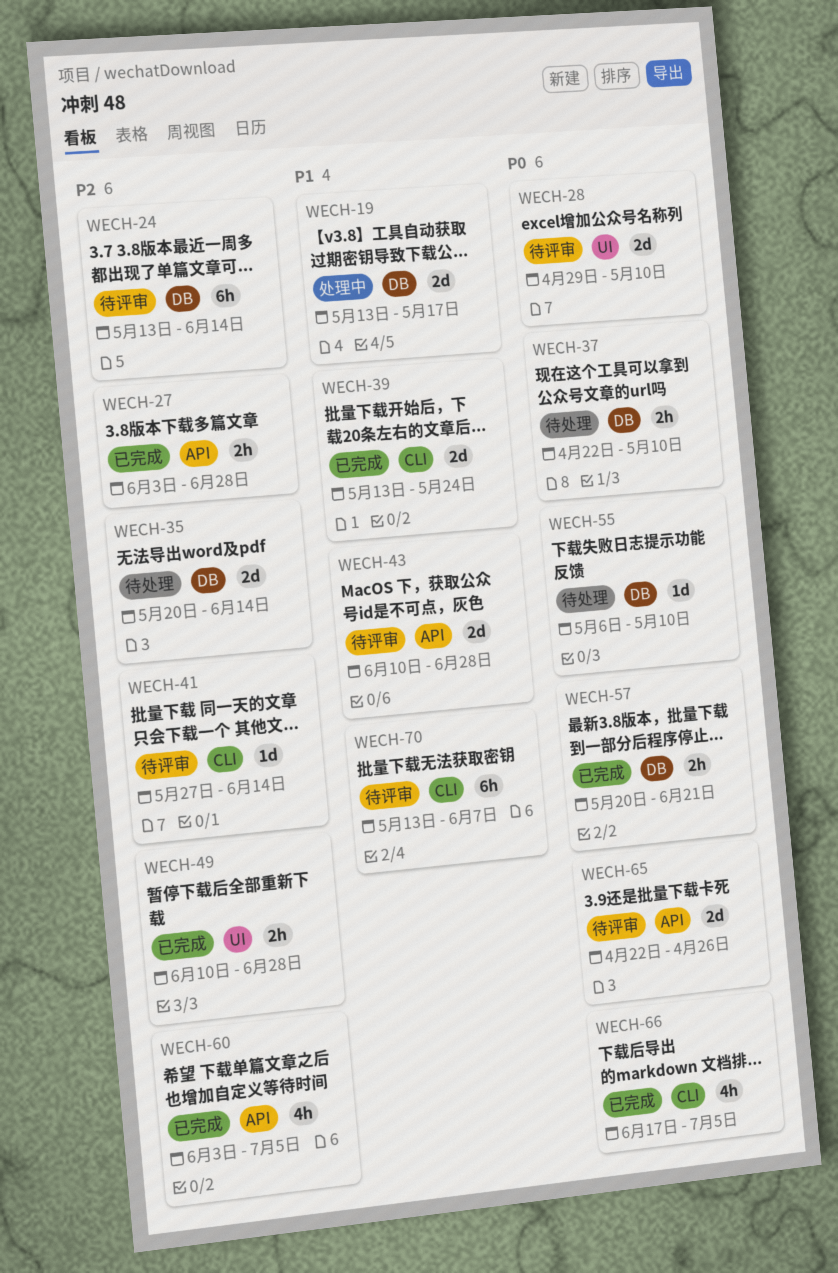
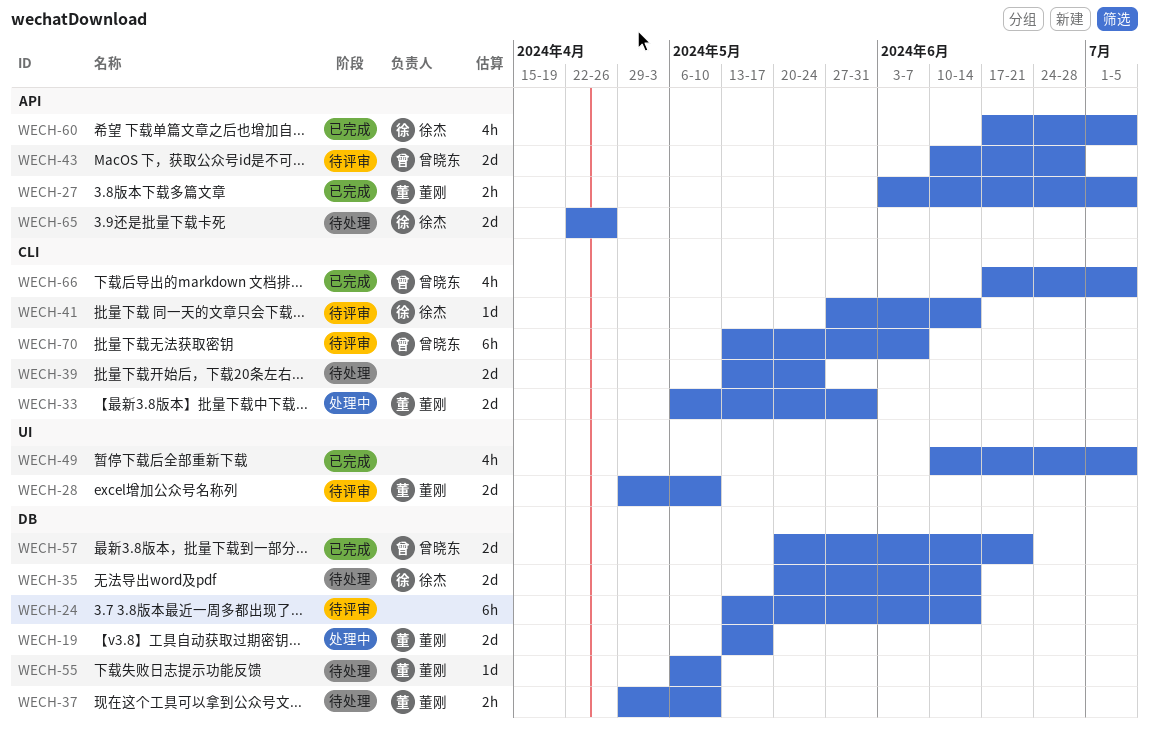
WECH-27, due: Jun 28 -> Jul 5
WECH-33: none -> present
WECH-37, start: Apr 22 -> Apr 29
WECH-39, status: 已完成 -> 待处理
WECH-49, estimate: 2h -> 4h
WECH-49, due: Jun 28 -> Jul 5
WECH-57, estimate: 2h -> 2d
WECH-60, start: Jun 3 -> Jun 17
WECH-65, status: 待评审 -> 待处理

